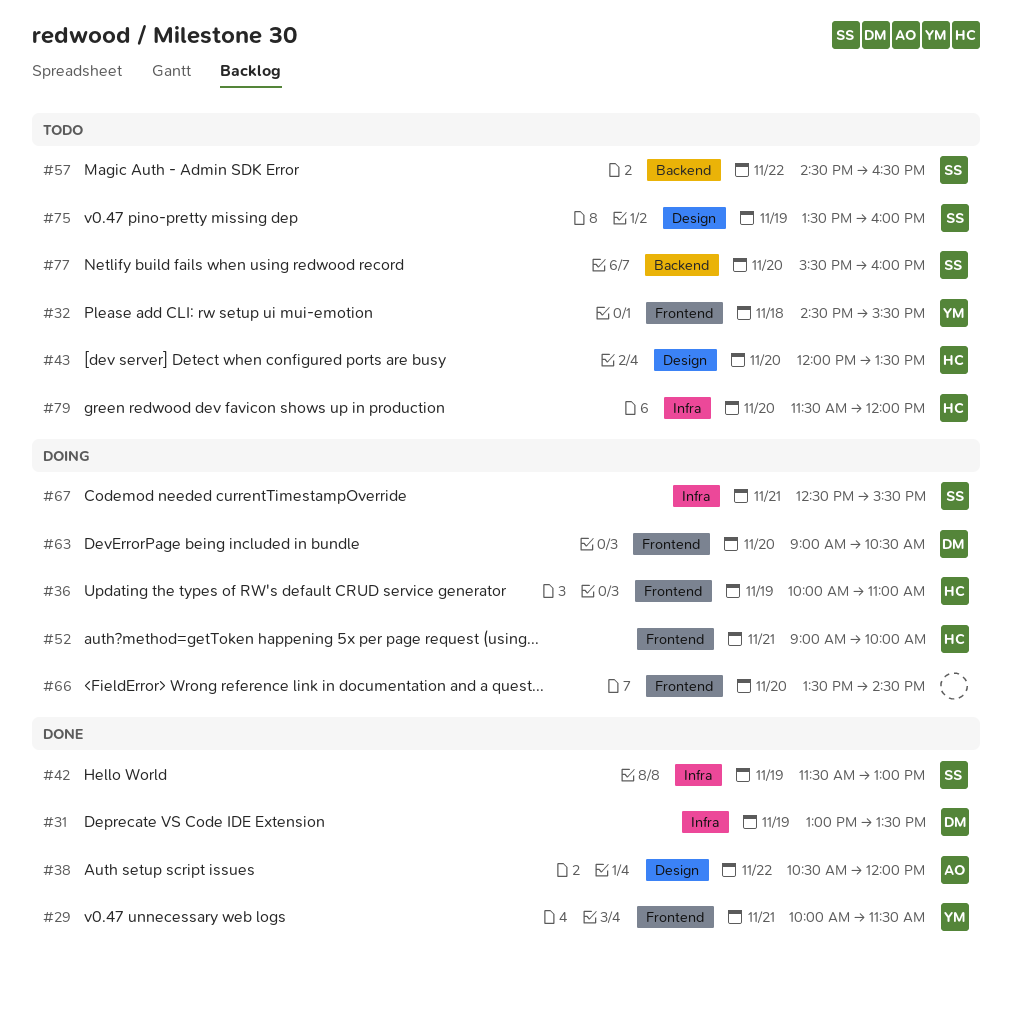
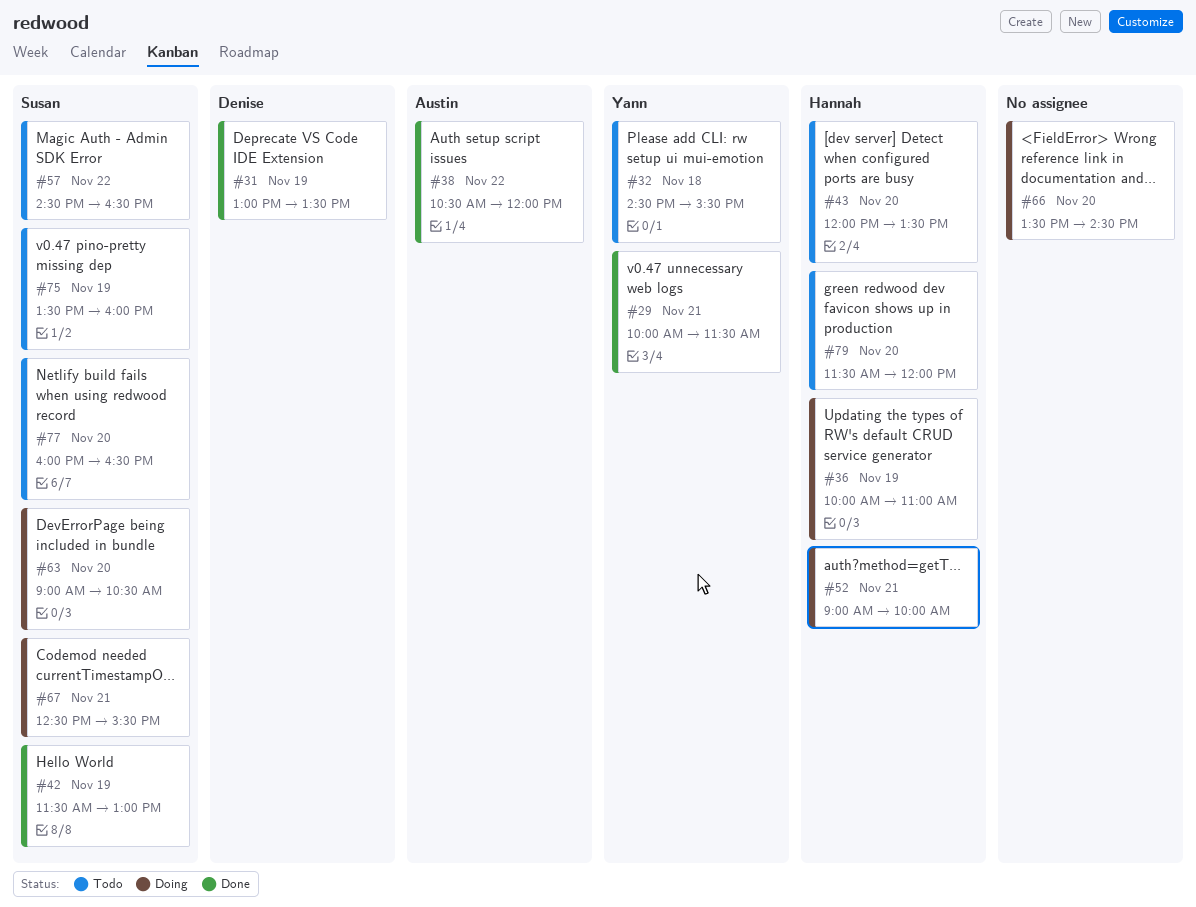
#63, owner: Denise -> Susan
#77, begins: 15:30 -> 16:00
#77, ends: 16:00 -> 16:30

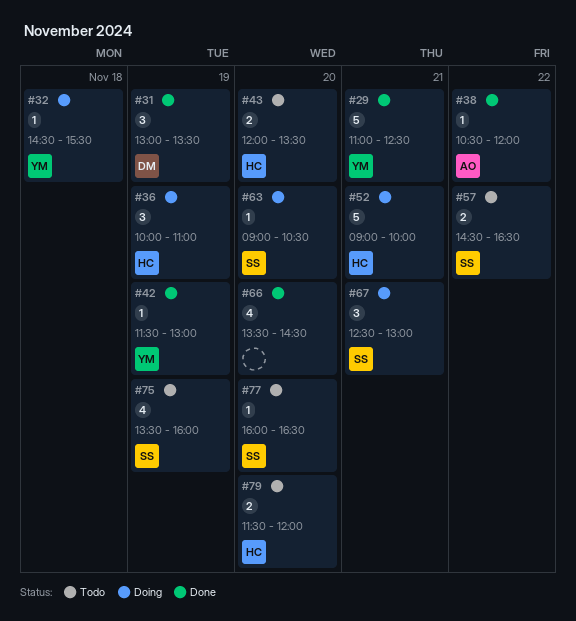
#29, begins: 10:00 -> 11:00
#29, ends: 11:30 -> 12:30
#32, status: Todo -> Doing
#42, owner: Susan -> Yann
#66, status: Doing -> Done
#67, ends: 15:30 -> 13:00

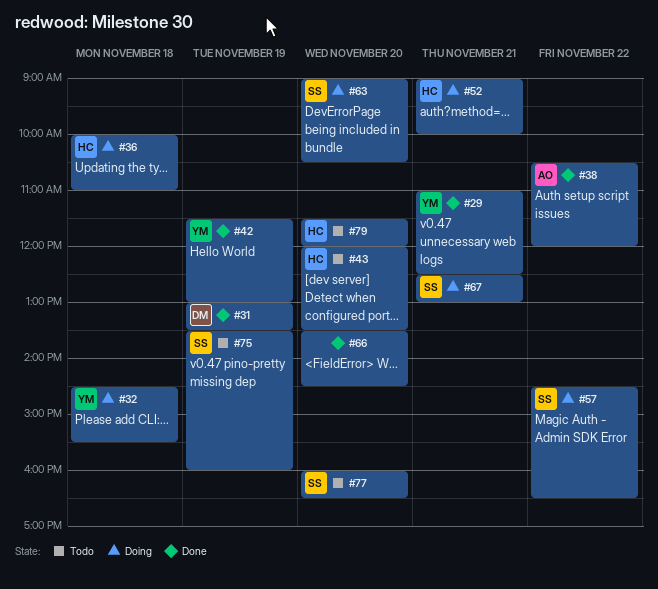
#36, day: Nov 19 -> Nov 18
#57, status: Todo -> Doing

